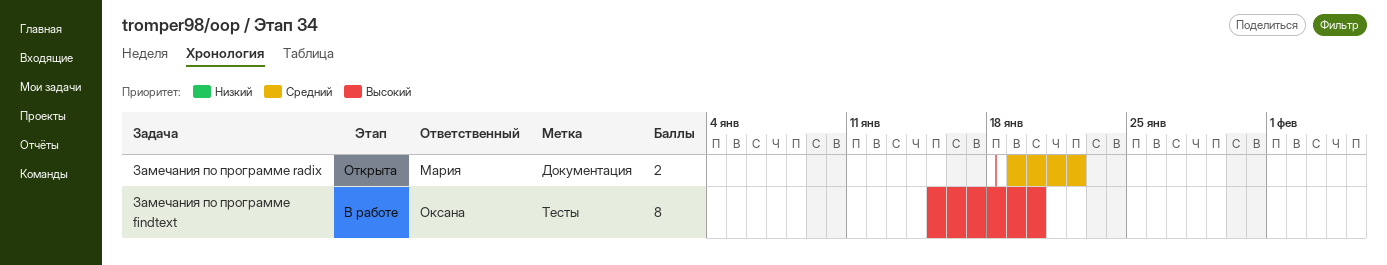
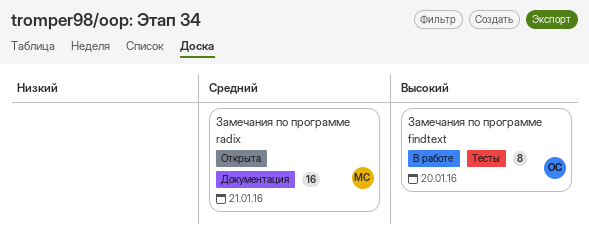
Замечания по программе radix, estimate: 2 -> 16
Замечания по программе radix, due: Jan 22 -> Jan 21

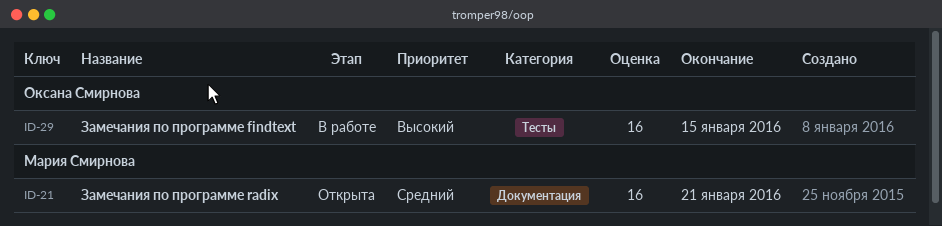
Замечания по программе findtext, estimate: 8 -> 16
Замечания по программе findtext, due: Jan 20 -> Jan 15

